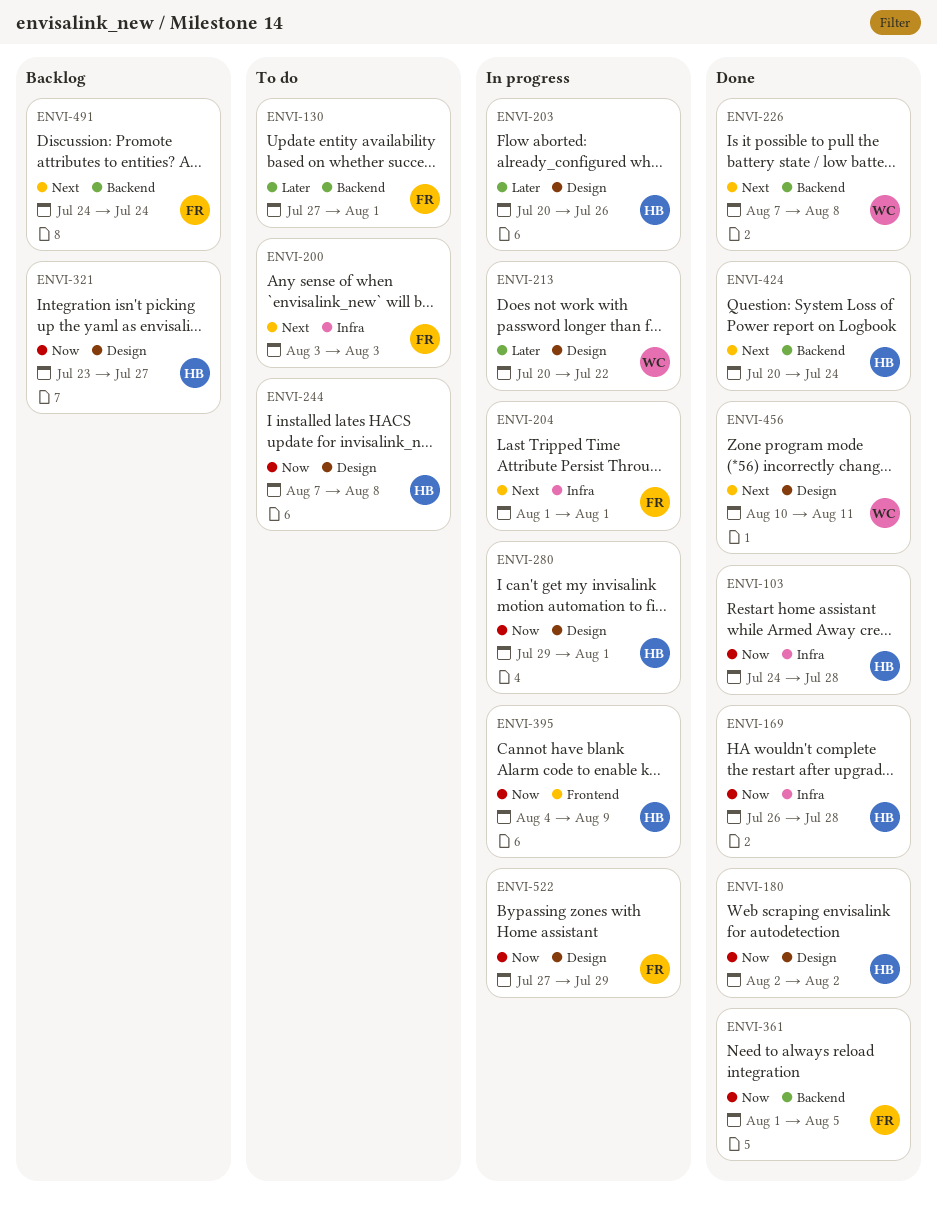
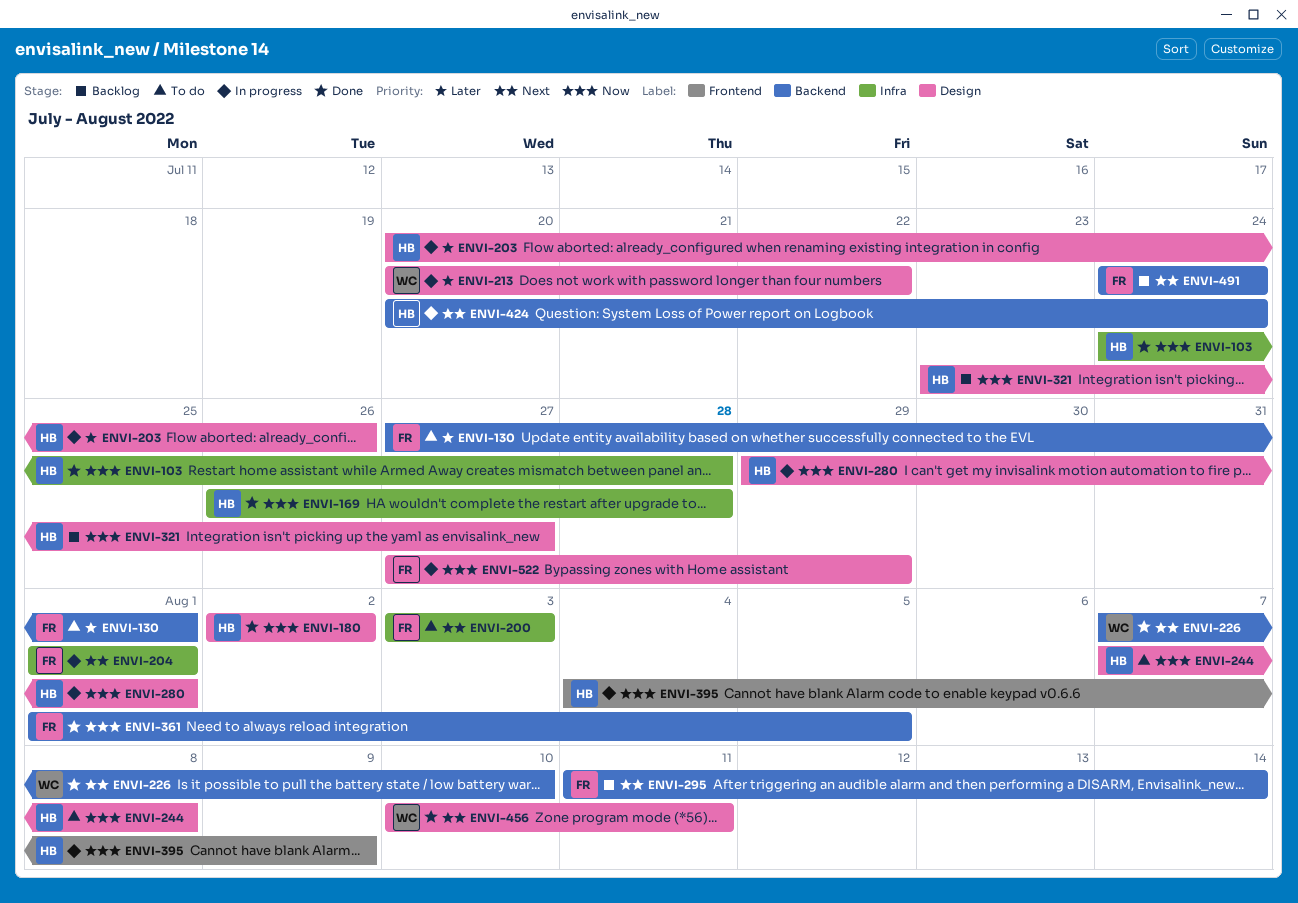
ENVI-226, due: Aug 8 -> Aug 10
ENVI-295: none -> present
ENVI-424, status: Done -> In progress

